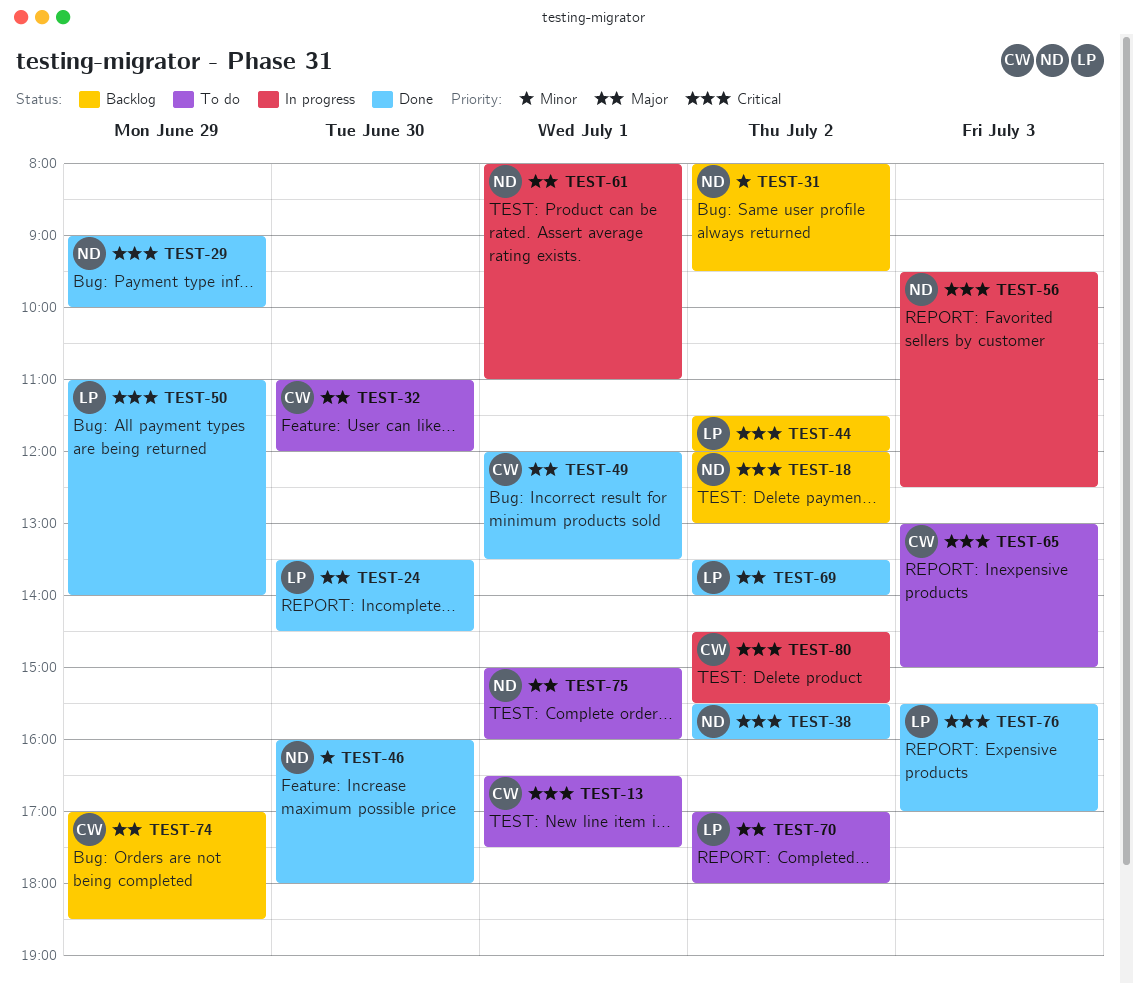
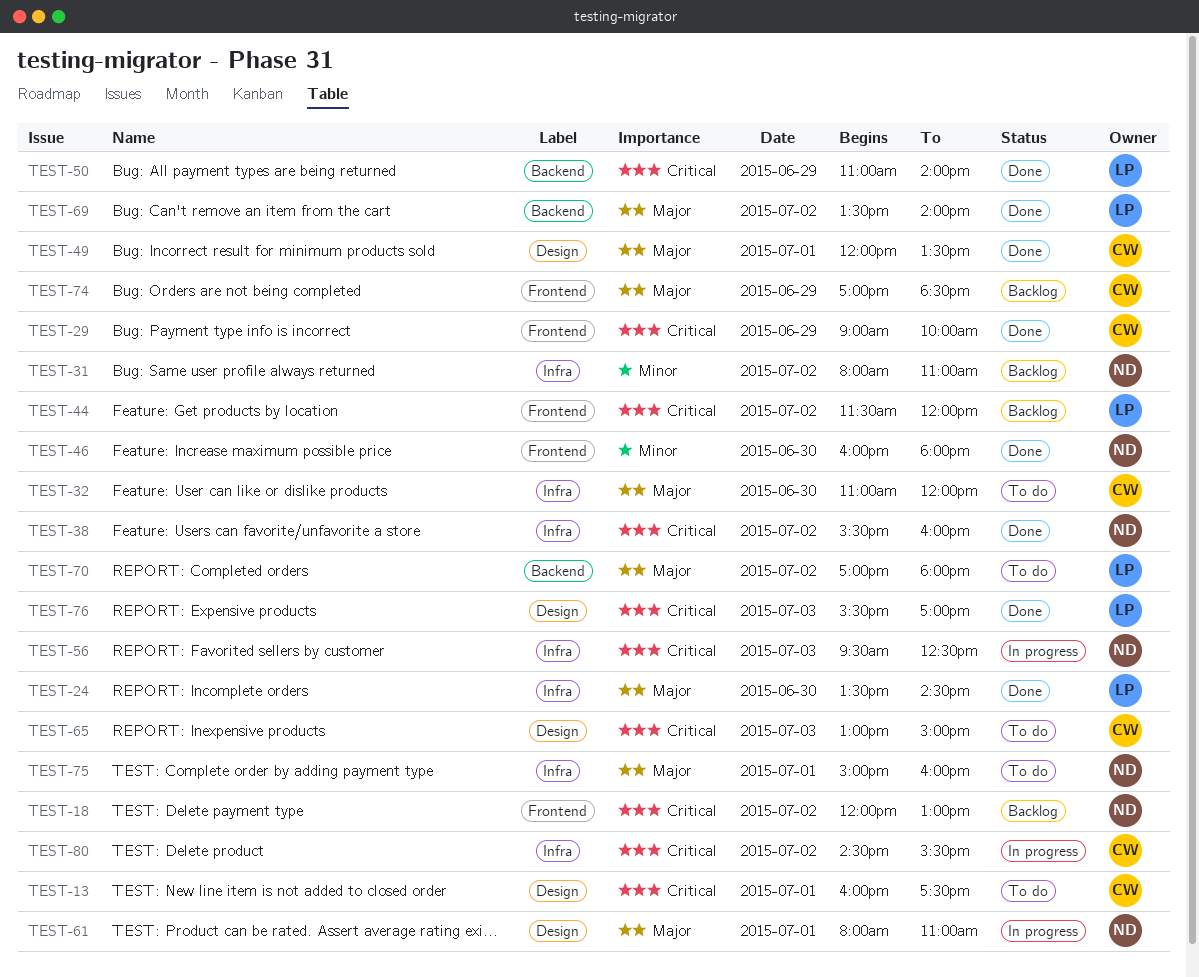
TEST-13, begins: 16:30 -> 16:00
TEST-29, owner: ND -> CW
TEST-31, ends: 09:30 -> 11:00

